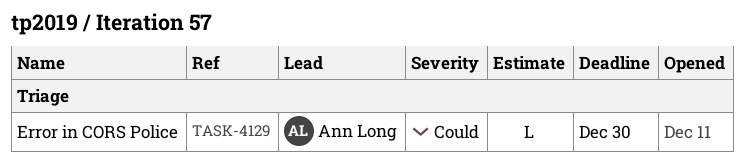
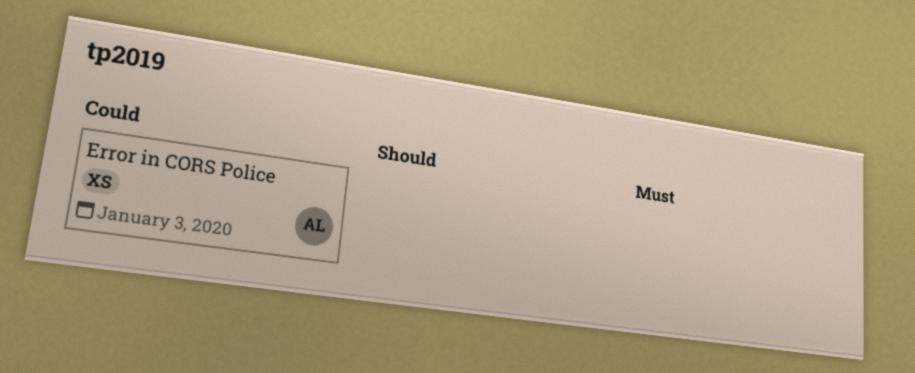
Error in CORS Police, estimate: L -> XS
Error in CORS Police, due: Dec 30 -> Jan 3

